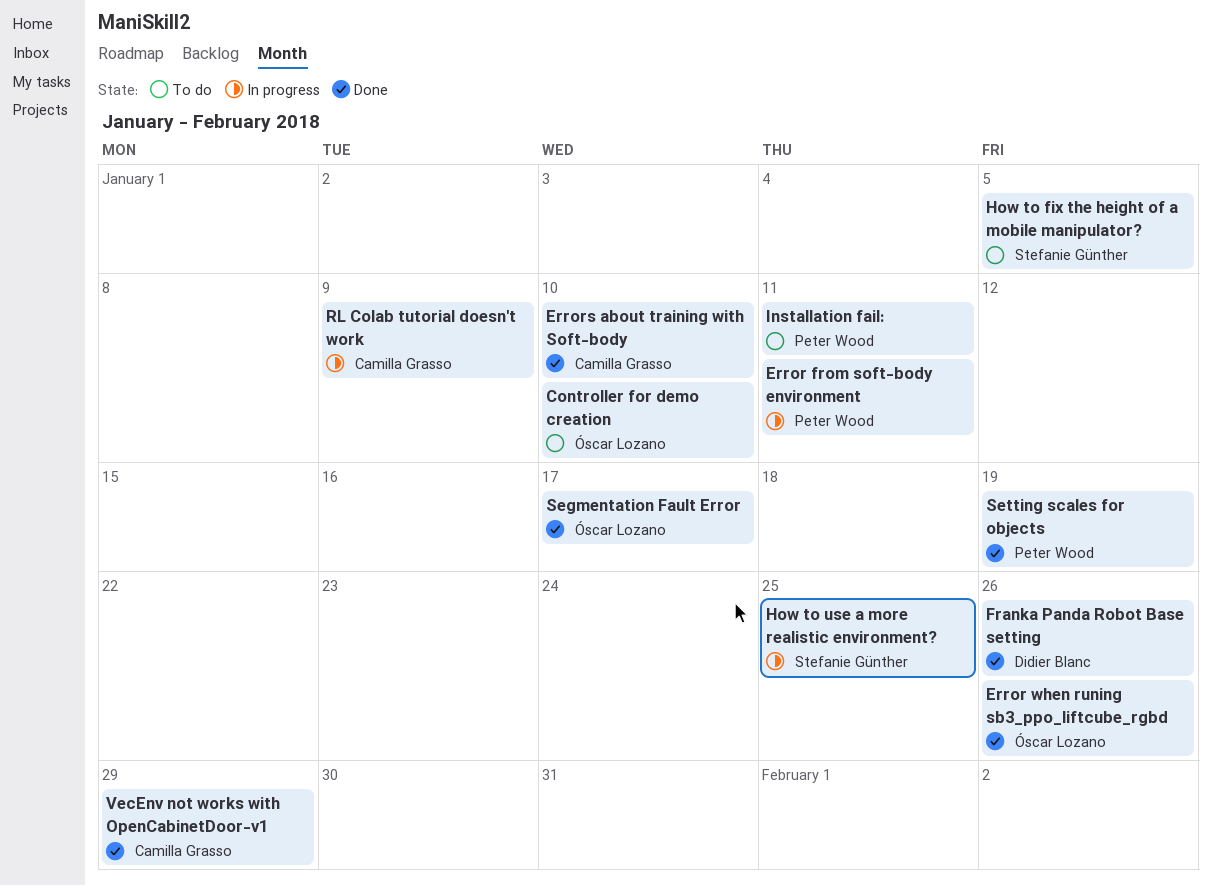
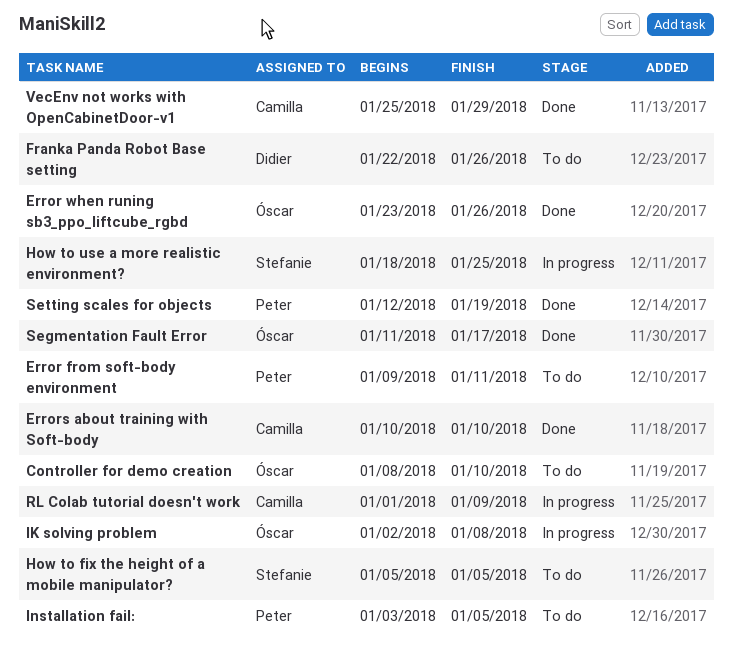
Error from soft-body environment, status: In progress -> To do
Franka Panda Robot Base setting, status: Done -> To do
IK solving problem: none -> present
Installation fail:, due: Jan 11 -> Jan 5

